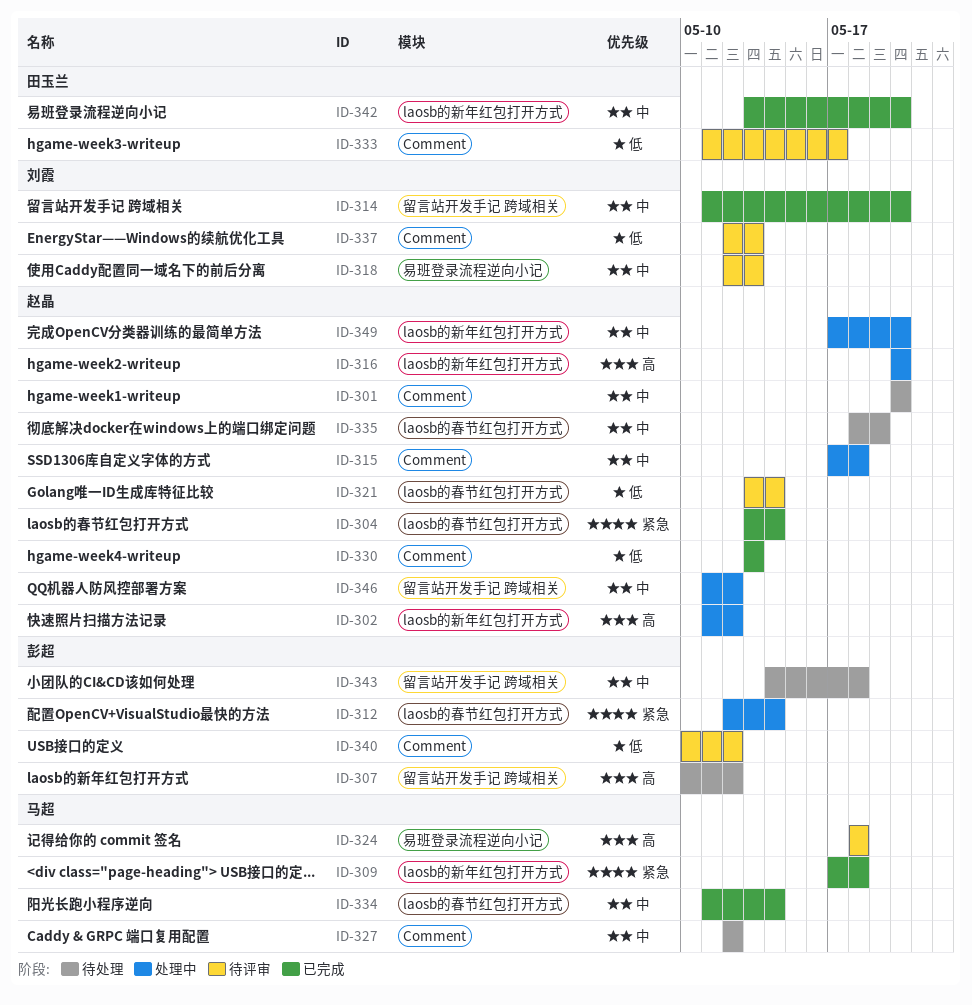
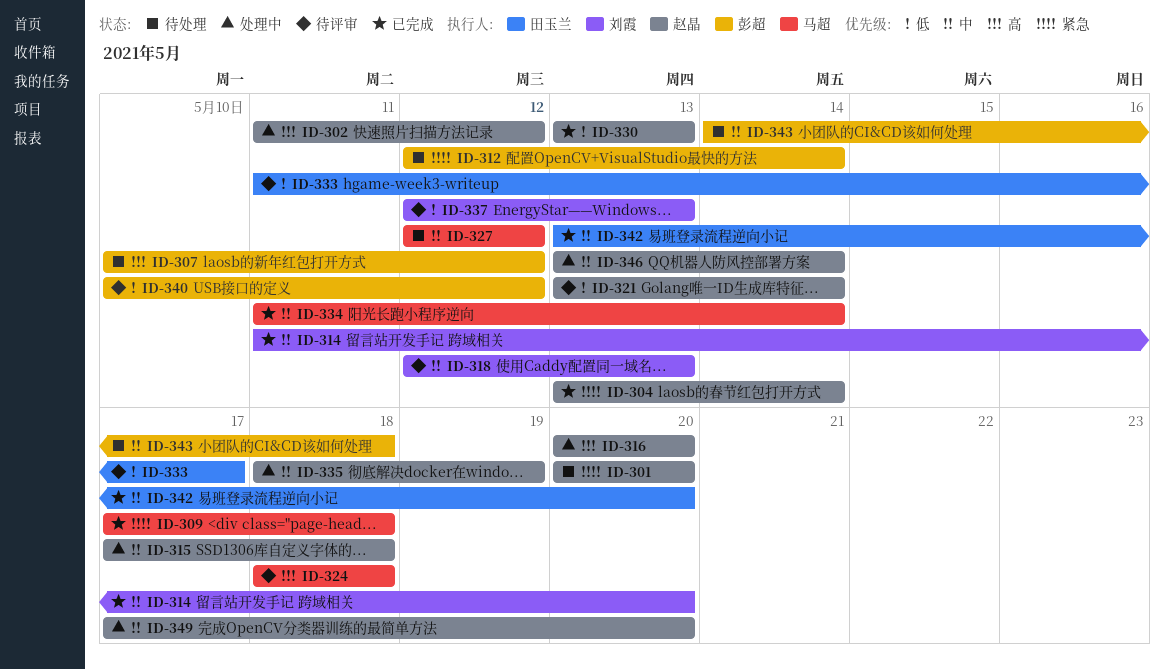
ID-301, priority: 中 -> 紧急
ID-312, status: 处理中 -> 待处理
ID-335, status: 待处理 -> 处理中
ID-346, start: May 11 -> May 13
ID-346, due: May 12 -> May 14

